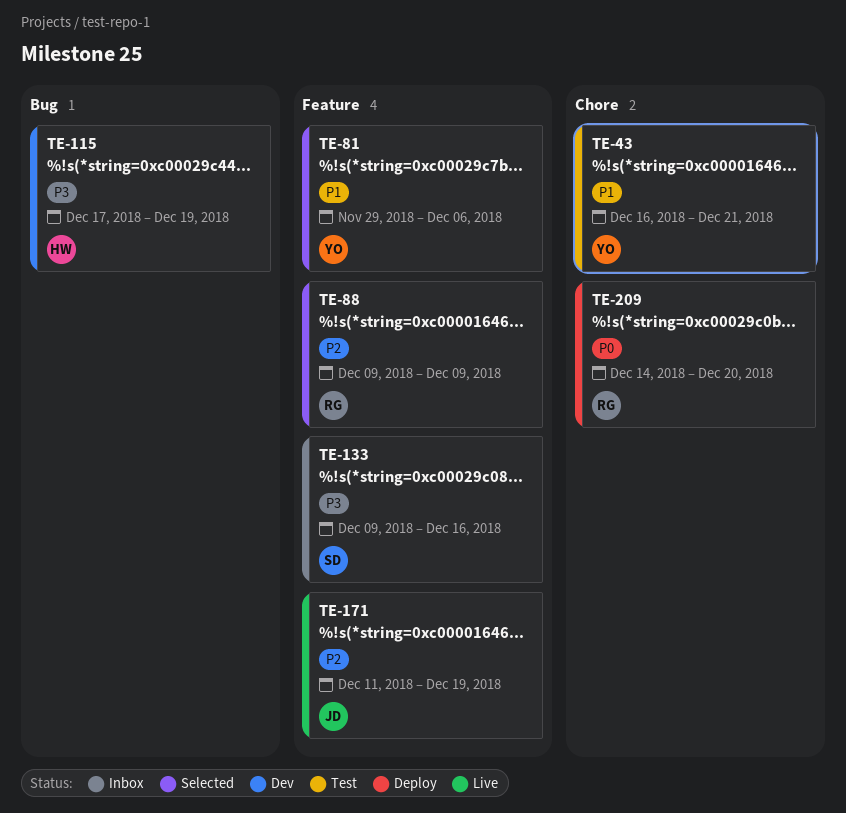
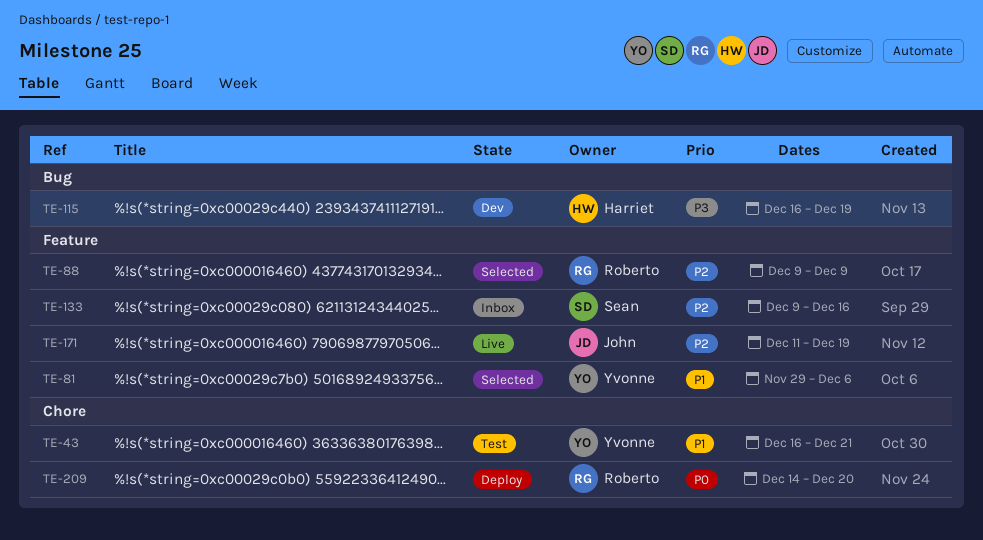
TE-115, start: Dec 17 -> Dec 16
TE-133, priority: P3 -> P2

